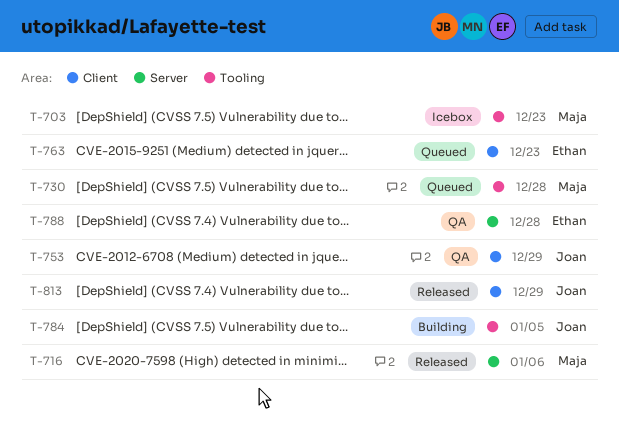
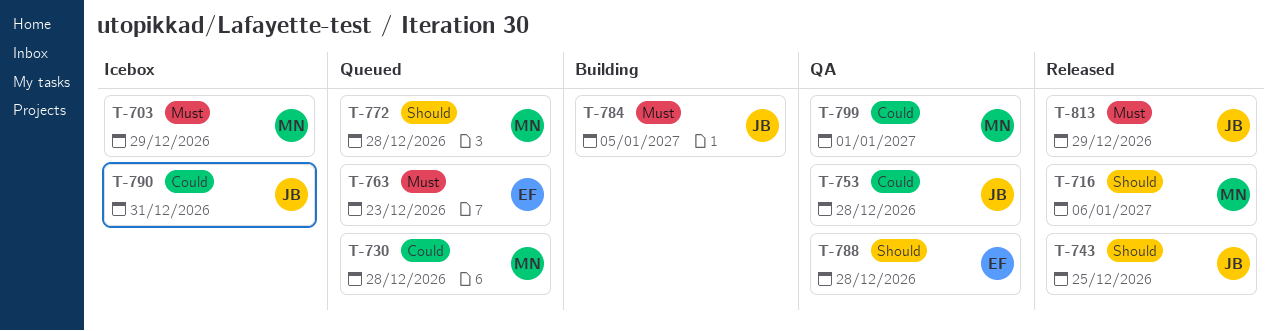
T-703, due: Dec 23 -> Dec 29
T-743: none -> present
T-753, due: Dec 29 -> Dec 28
T-772: none -> present
T-790: none -> present
T-799: none -> present

